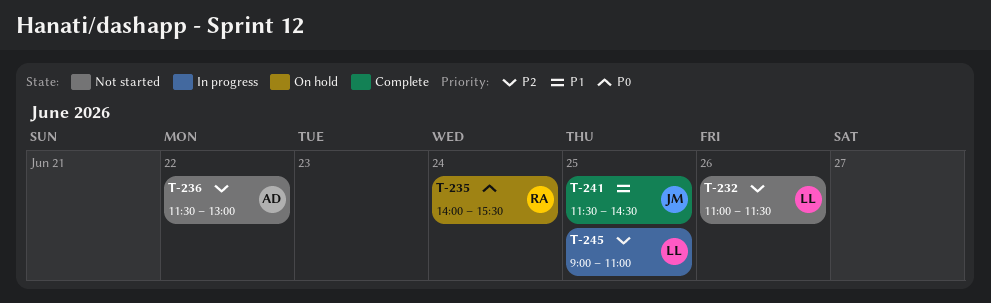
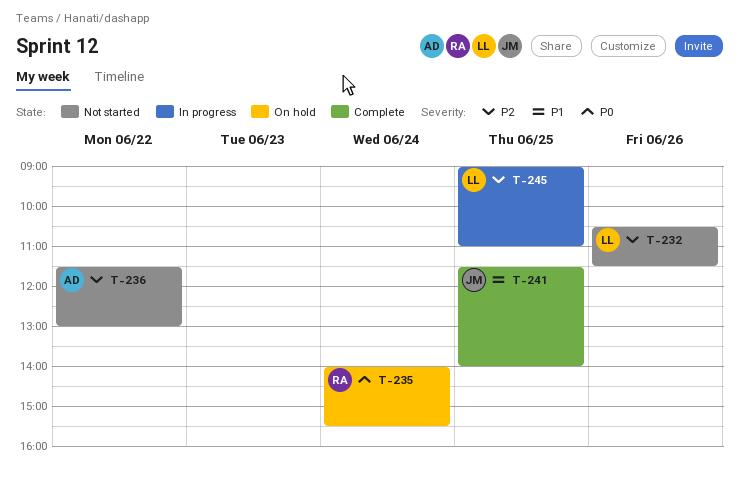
T-232, begins: 11:00 -> 10:30
T-241, ends: 14:30 -> 14:00

